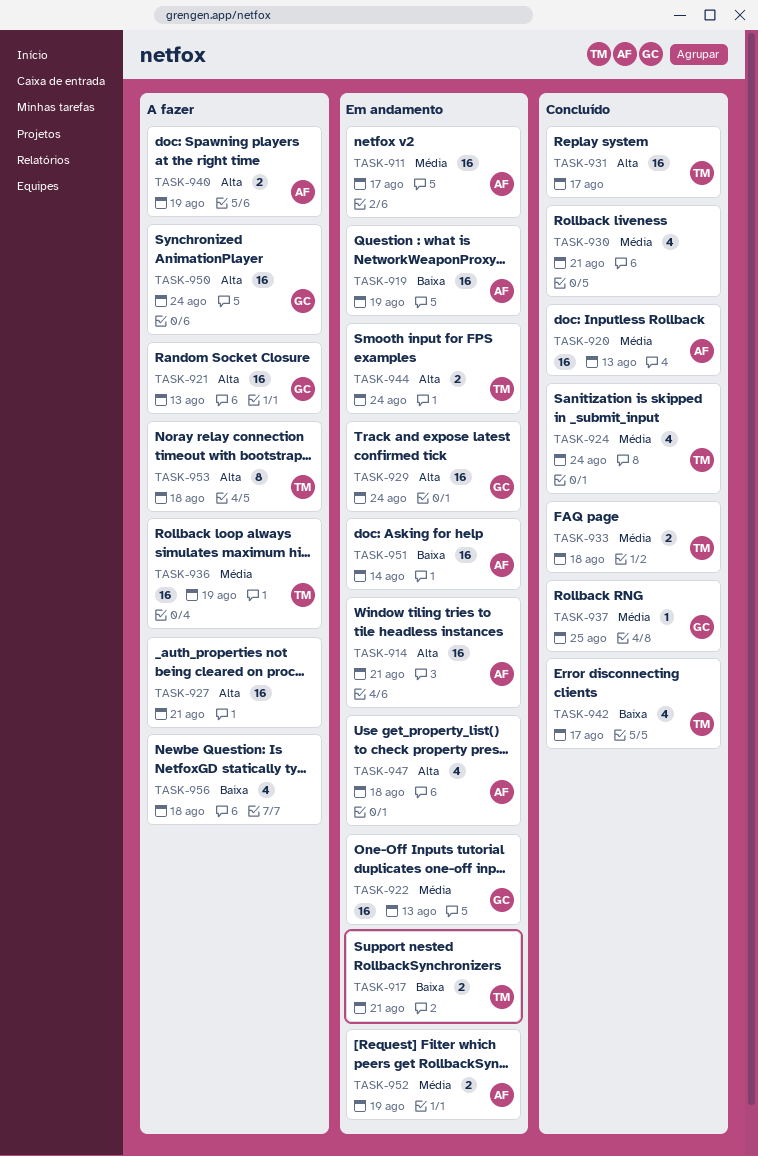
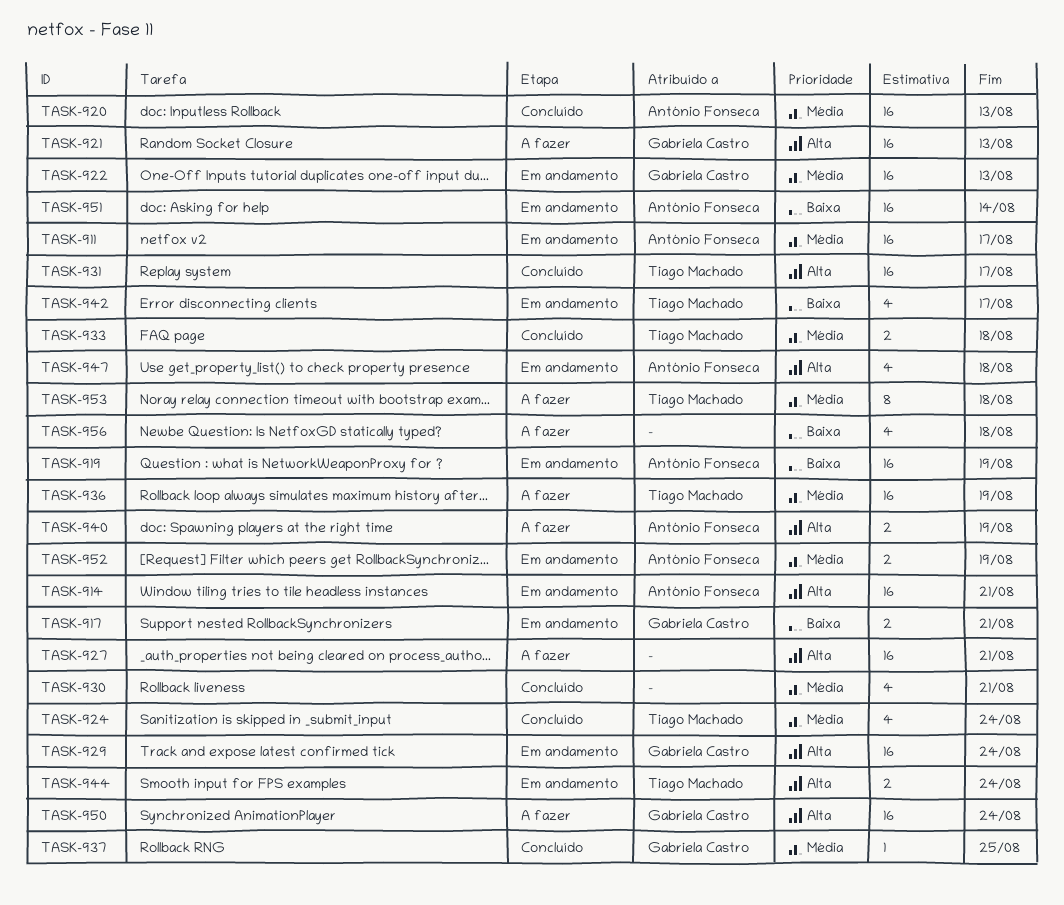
TASK-917, owner: Tiago Machado -> Gabriela Castro
TASK-942, status: Concluído -> Em andamento
TASK-953, priority: Alta -> Média

